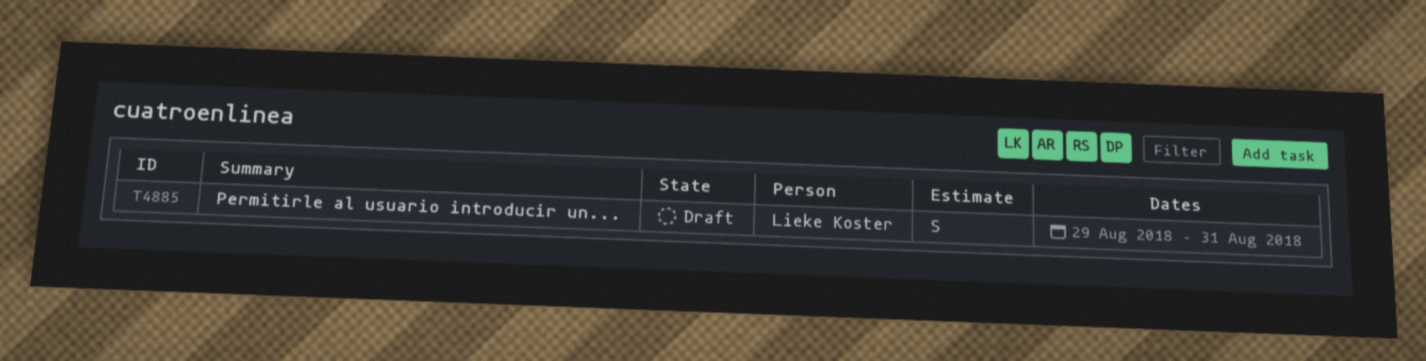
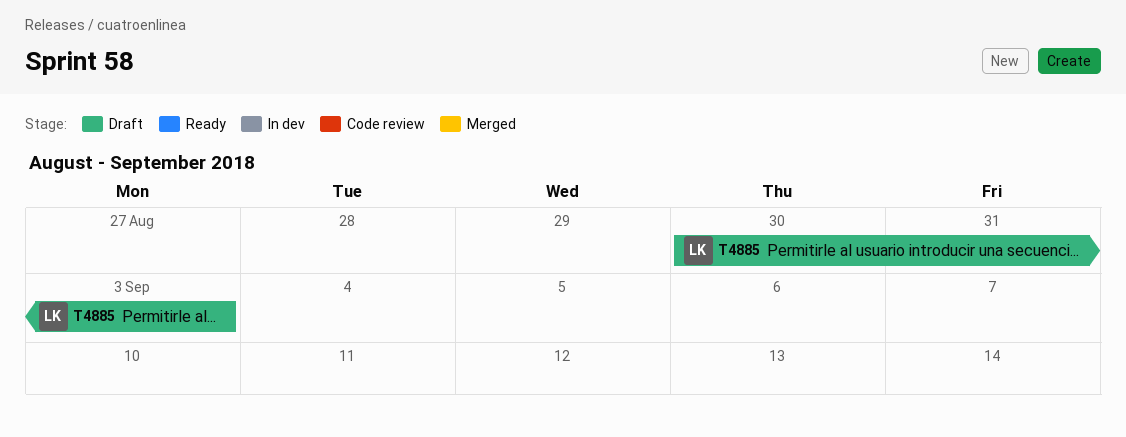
T4885, start: Aug 29 -> Aug 30
T4885, due: Aug 31 -> Sep 3

